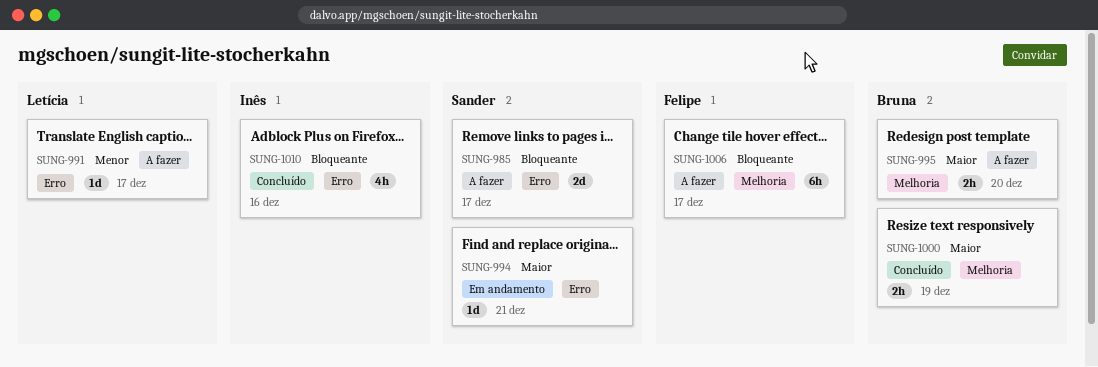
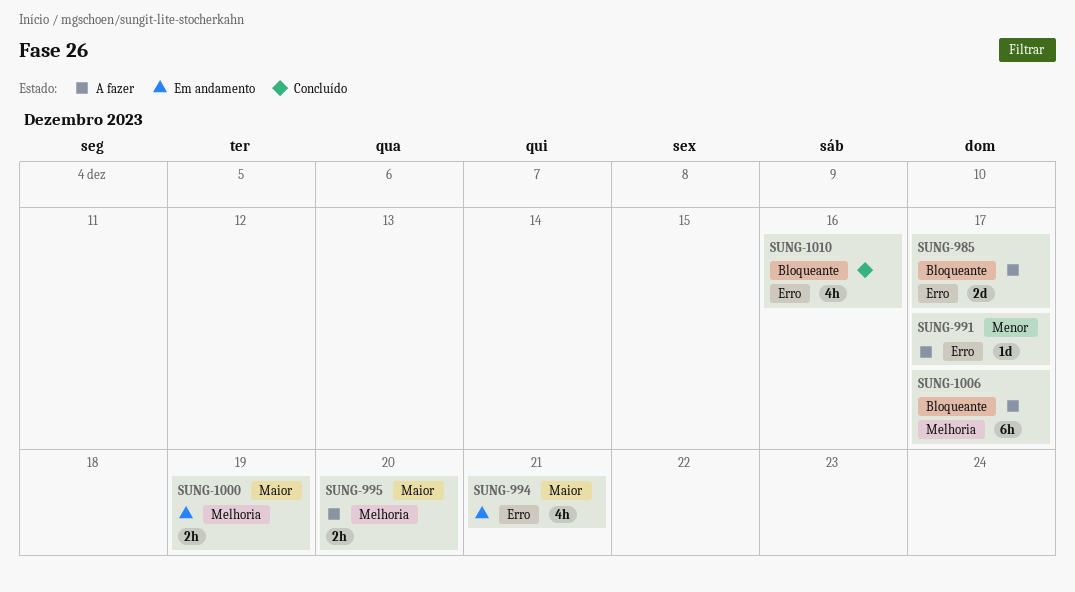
SUNG-994, estimate: 1d -> 4h
SUNG-1000, status: Concluído -> Em andamento

